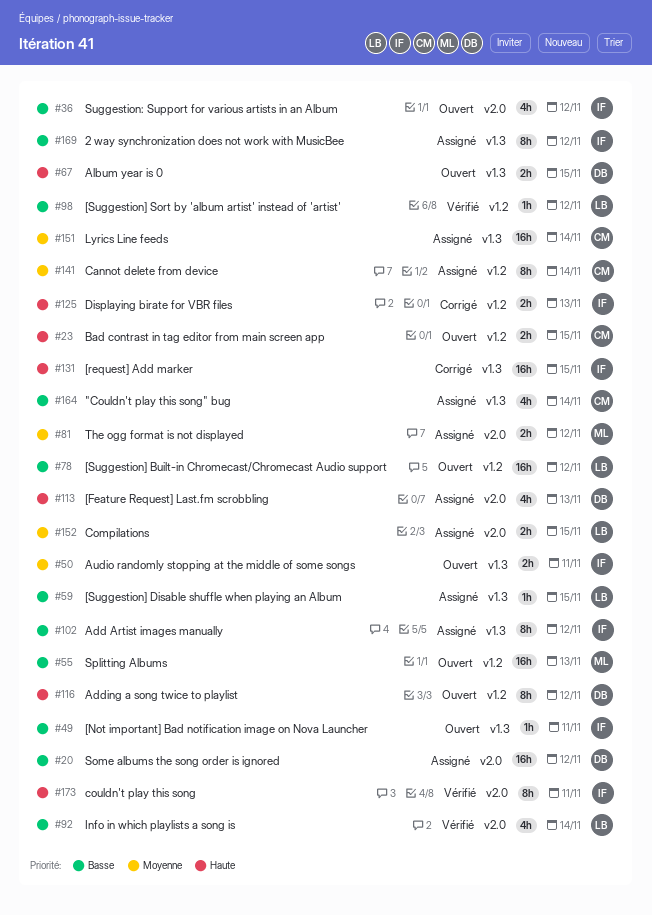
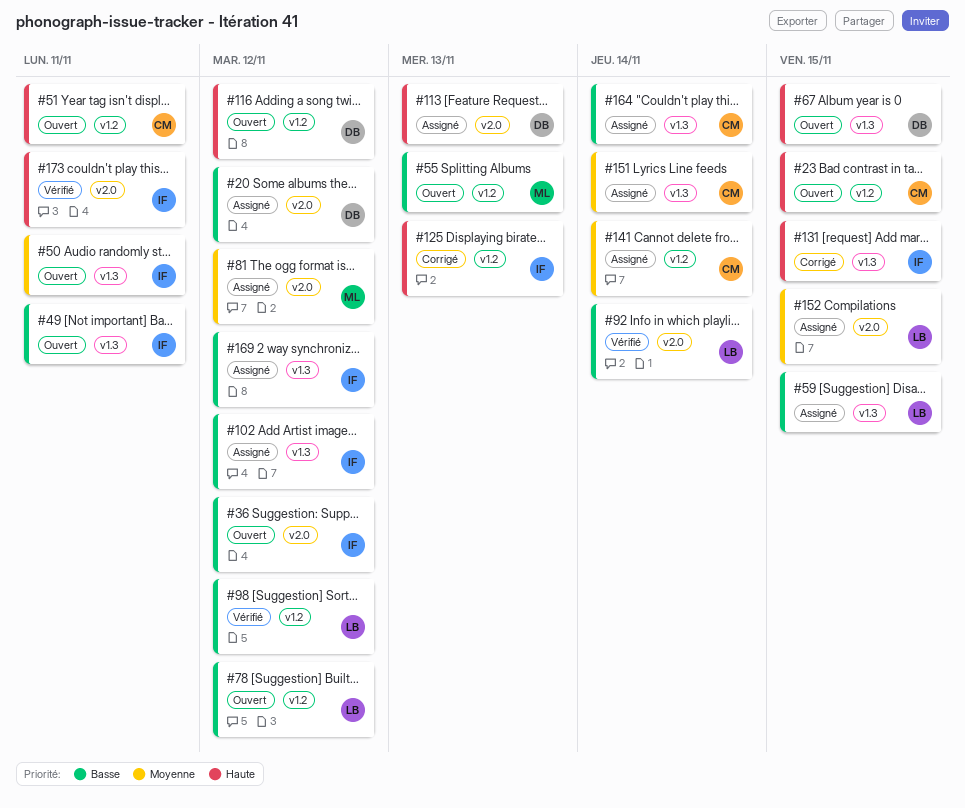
#51: none -> present

